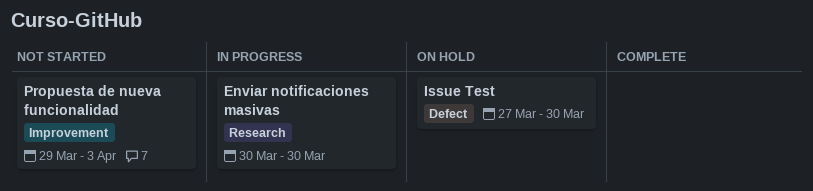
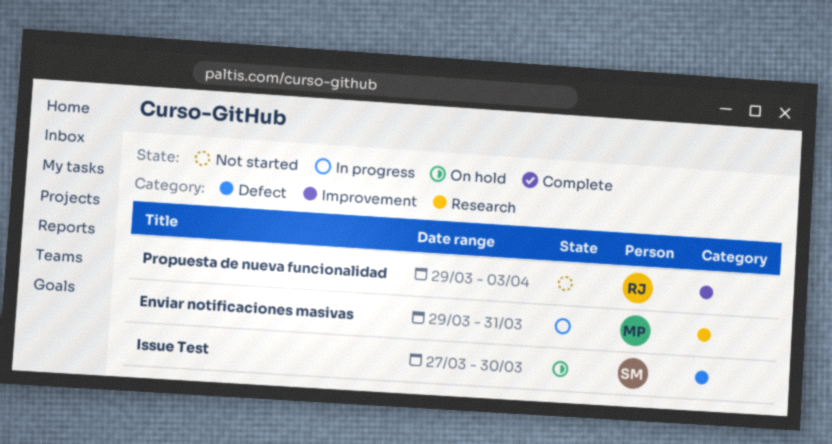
Enviar notificaciones masivas, start: Mar 30 -> Mar 29
Enviar notificaciones masivas, due: Mar 30 -> Mar 31

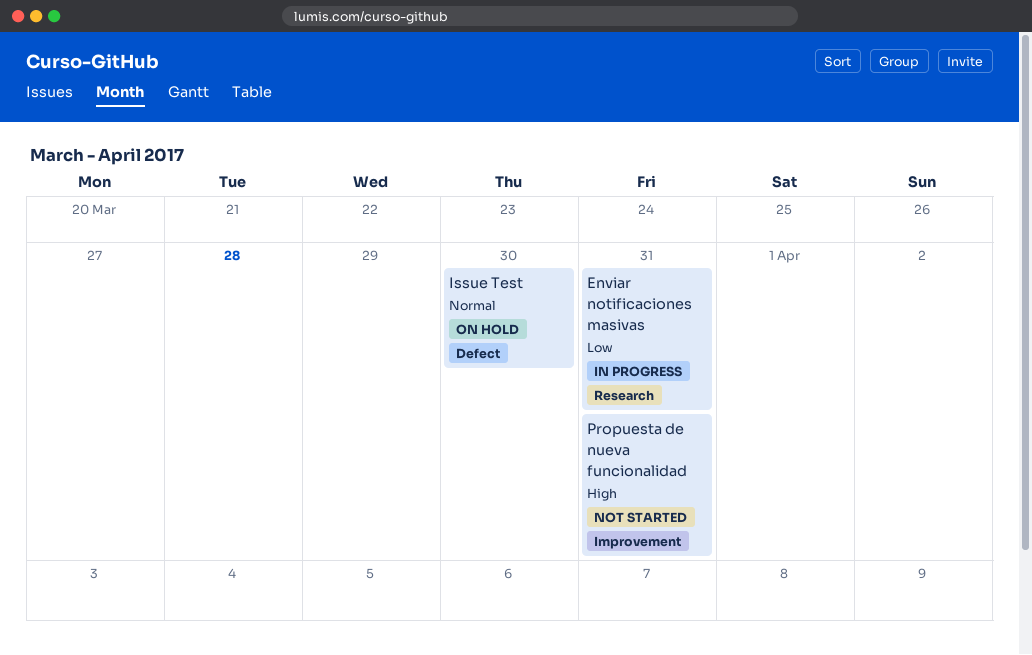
Propuesta de nueva funcionalidad, due: Apr 3 -> Mar 31

